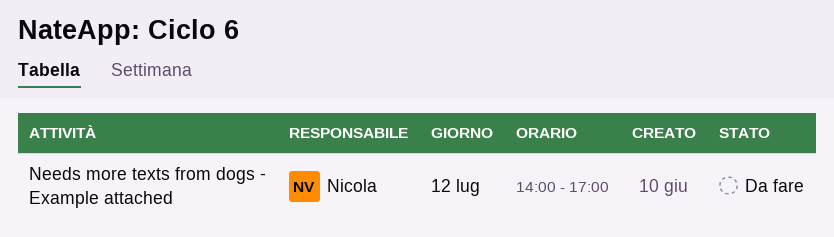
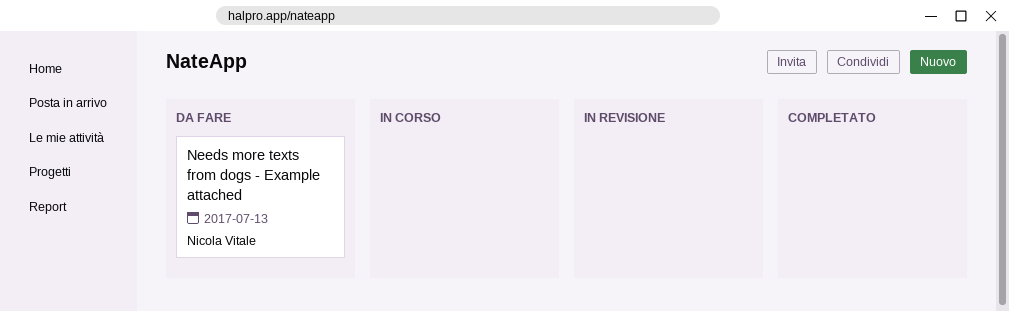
Needs more texts from dogs - Example attached, day: Jul 12 -> Jul 13

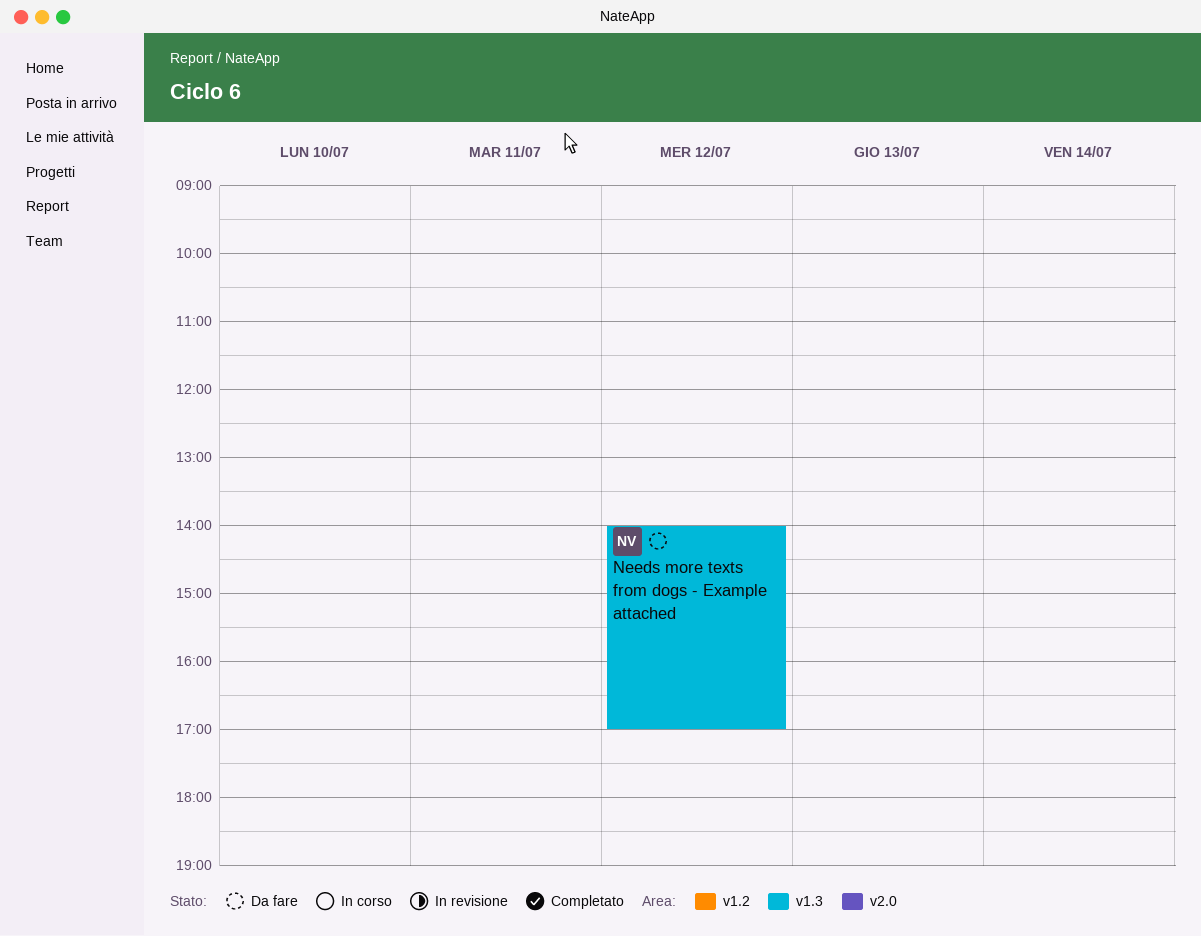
Needs more texts from dogs - Example attached, day: Jul 13 -> Jul 12

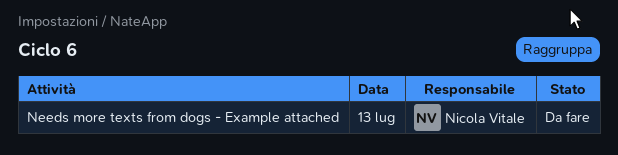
Needs more texts from dogs - Example attached, day: Jul 12 -> Jul 13

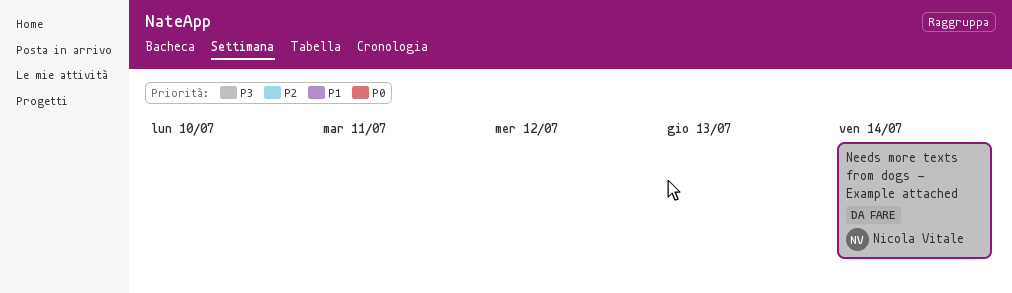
Needs more texts from dogs - Example attached, day: Jul 13 -> Jul 14

